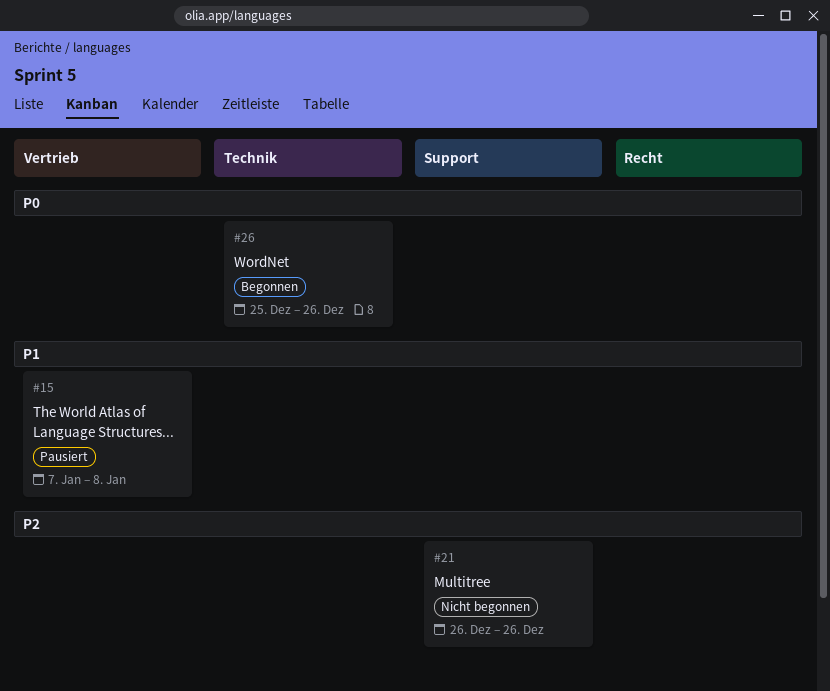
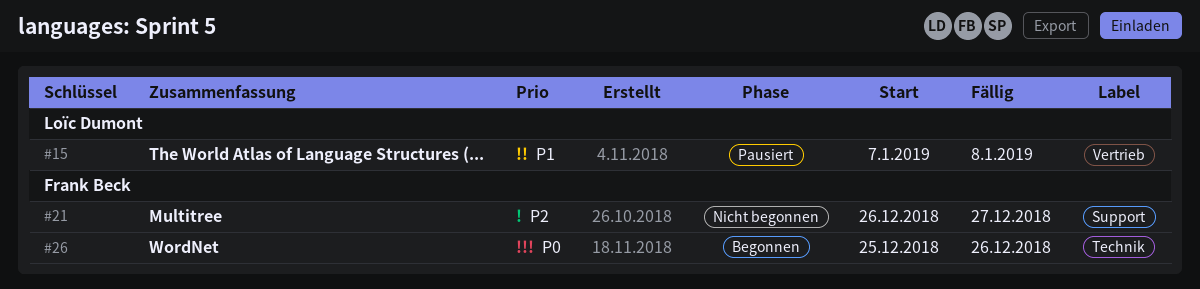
#21, due: Dec 26 -> Dec 27

